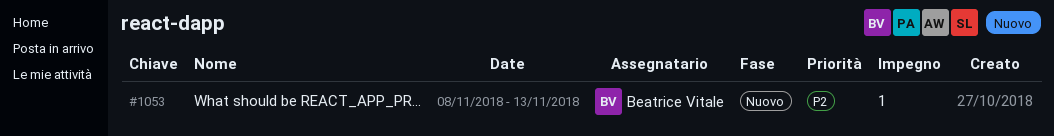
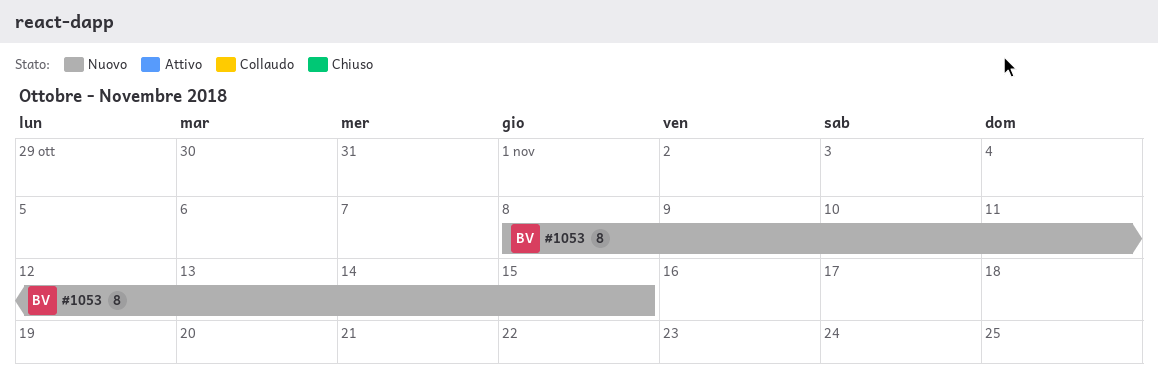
#1053, estimate: 1 -> 8
#1053, due: Nov 13 -> Nov 15

